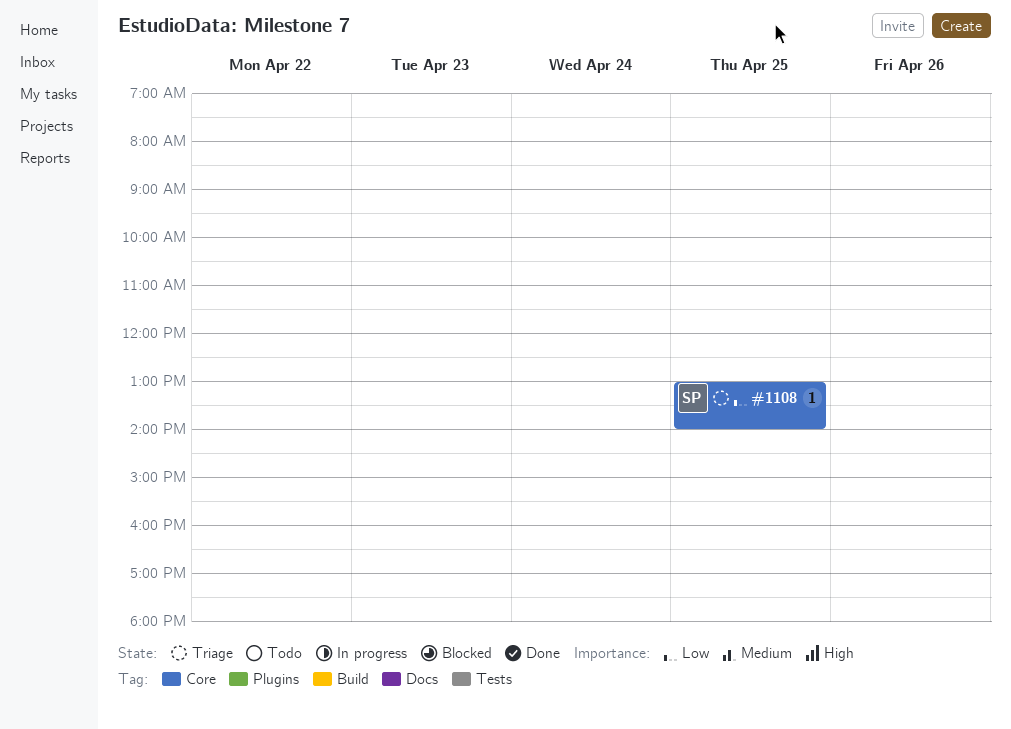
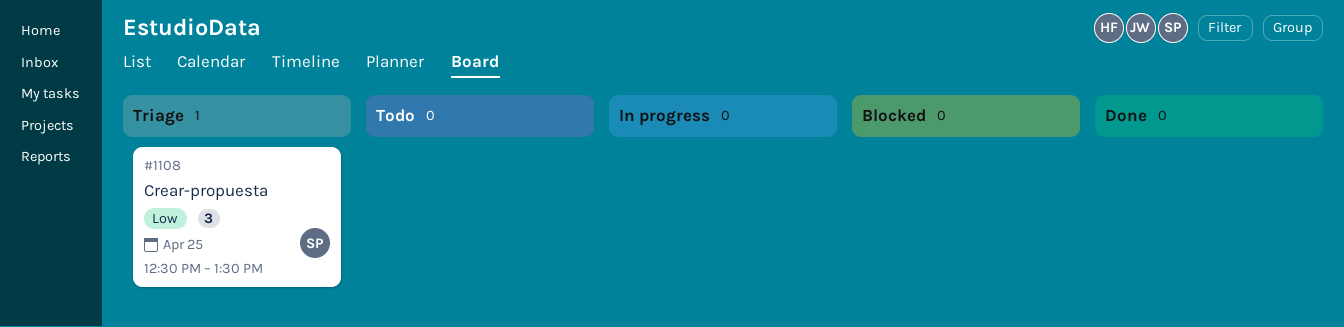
#1108, estimate: 1 -> 3
#1108, begins: 13:00 -> 12:30
#1108, ends: 14:00 -> 13:30

